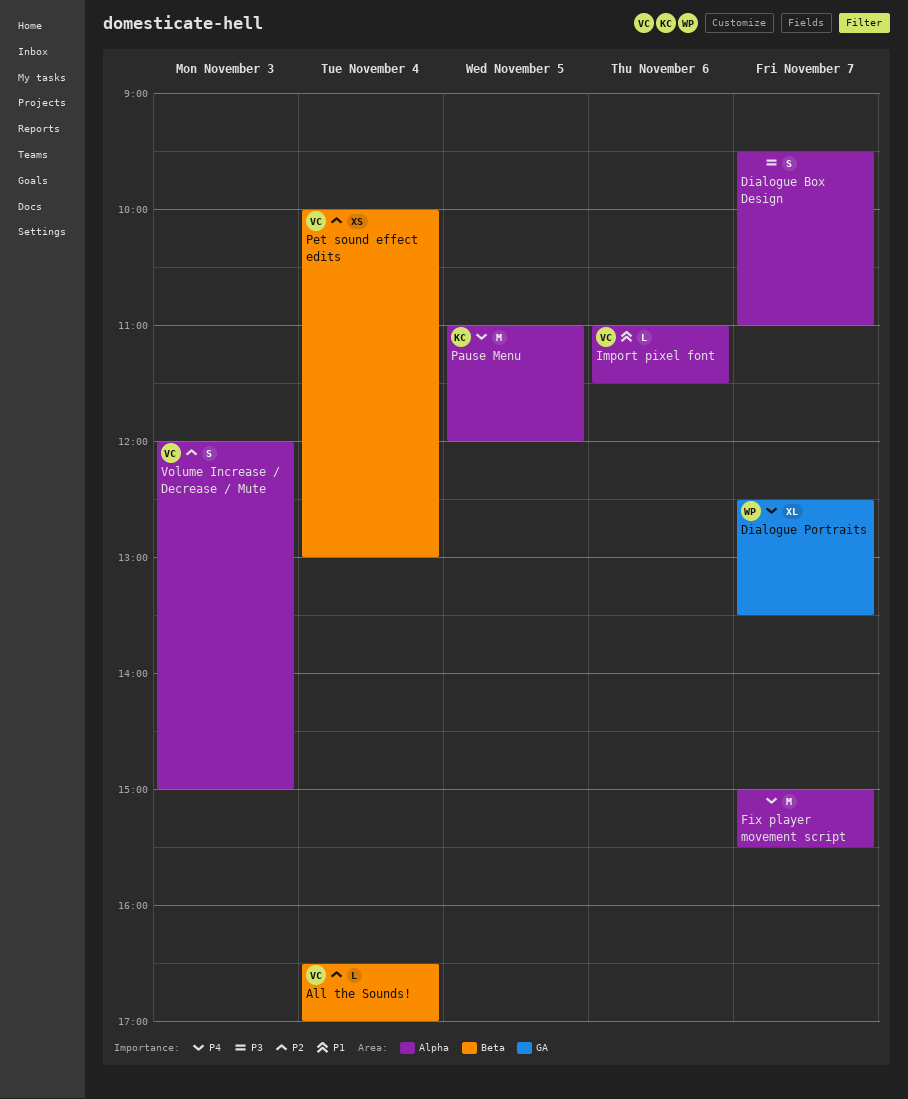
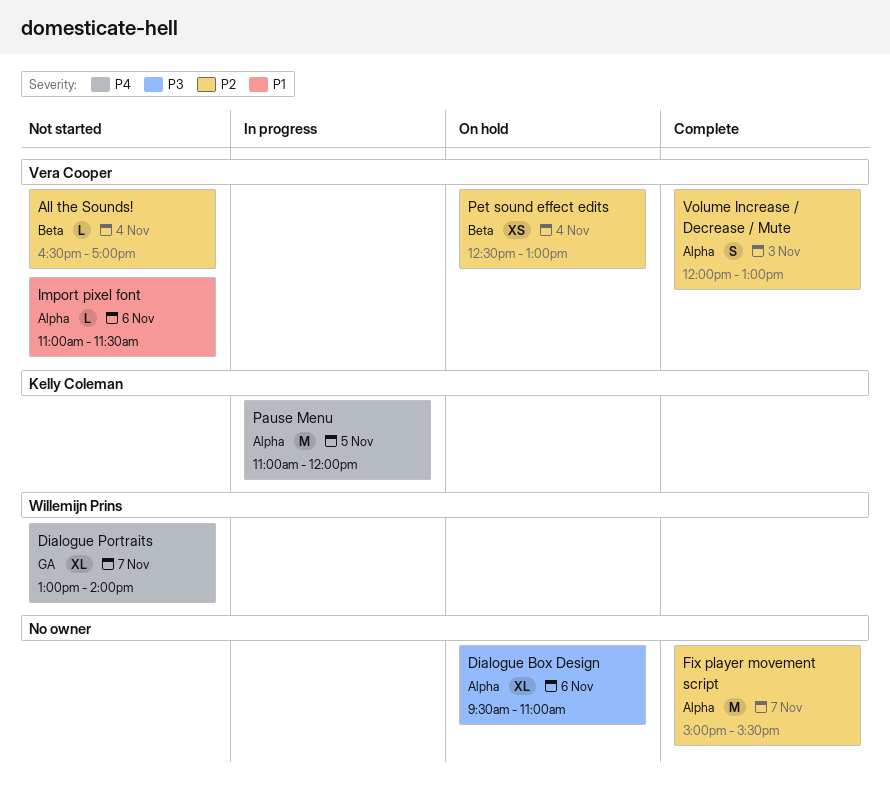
Dialogue Box Design, estimate: S -> XL
Dialogue Box Design, day: Nov 7 -> Nov 6
Dialogue Portraits, begins: 12:30 -> 13:00
Dialogue Portraits, ends: 13:30 -> 14:00
Fix player movement script, priority: P4 -> P2
Pet sound effect edits, begins: 10:00 -> 12:30
Volume Increase / Decrease / Mute, ends: 15:00 -> 13:00

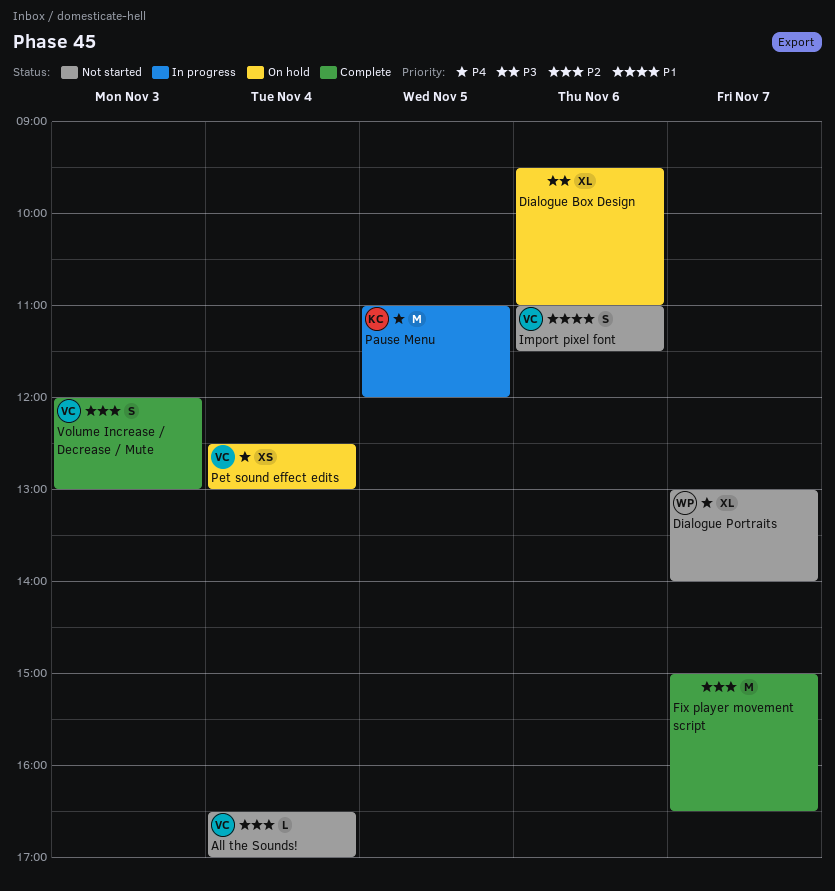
Fix player movement script, ends: 15:30 -> 16:30
Import pixel font, estimate: L -> S
Pet sound effect edits, priority: P2 -> P4

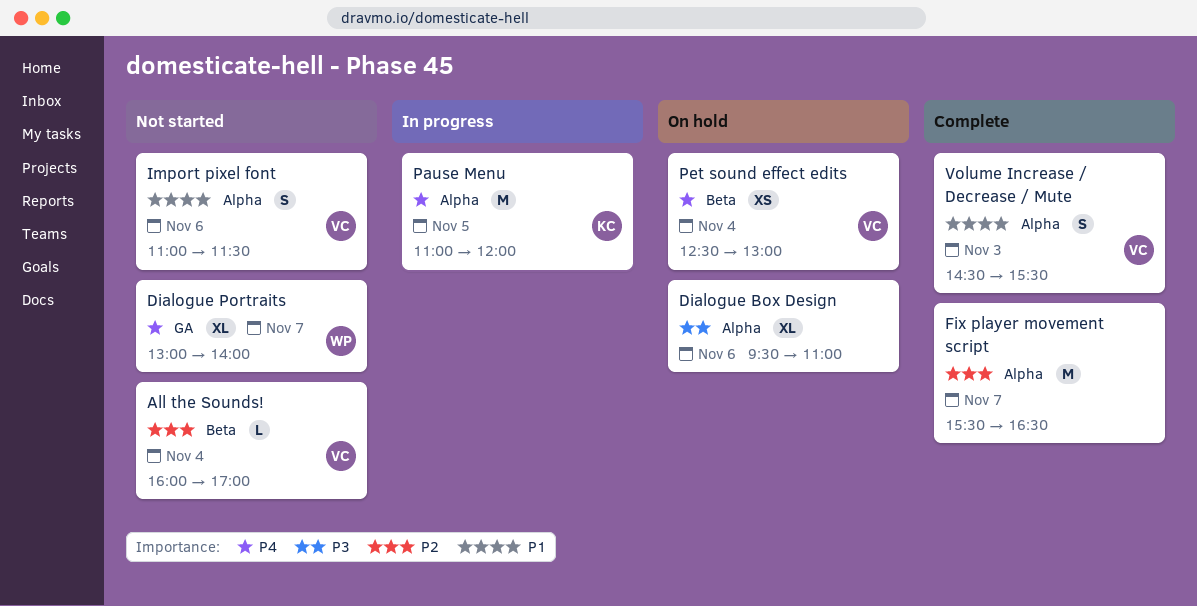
All the Sounds!, begins: 16:30 -> 16:00
Fix player movement script, begins: 15:00 -> 15:30
Volume Increase / Decrease / Mute, priority: P2 -> P1
Volume Increase / Decrease / Mute, begins: 12:00 -> 14:30
Volume Increase / Decrease / Mute, ends: 13:00 -> 15:30

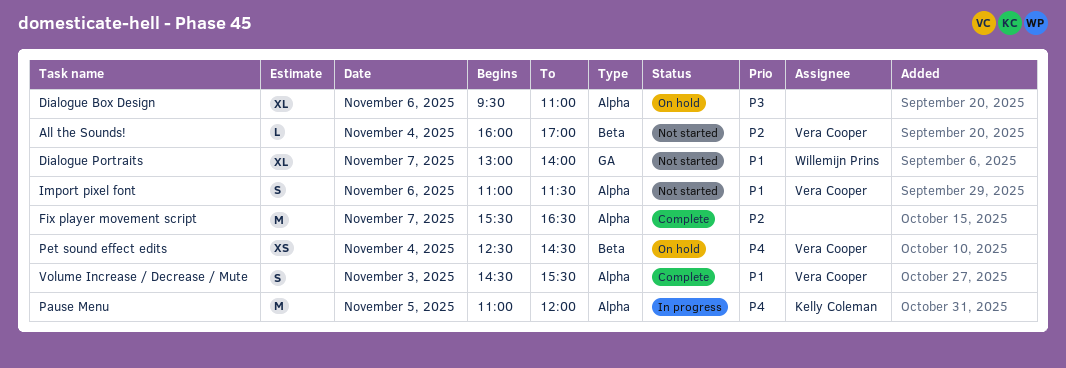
Dialogue Portraits, priority: P4 -> P1
Pet sound effect edits, ends: 13:00 -> 14:30

